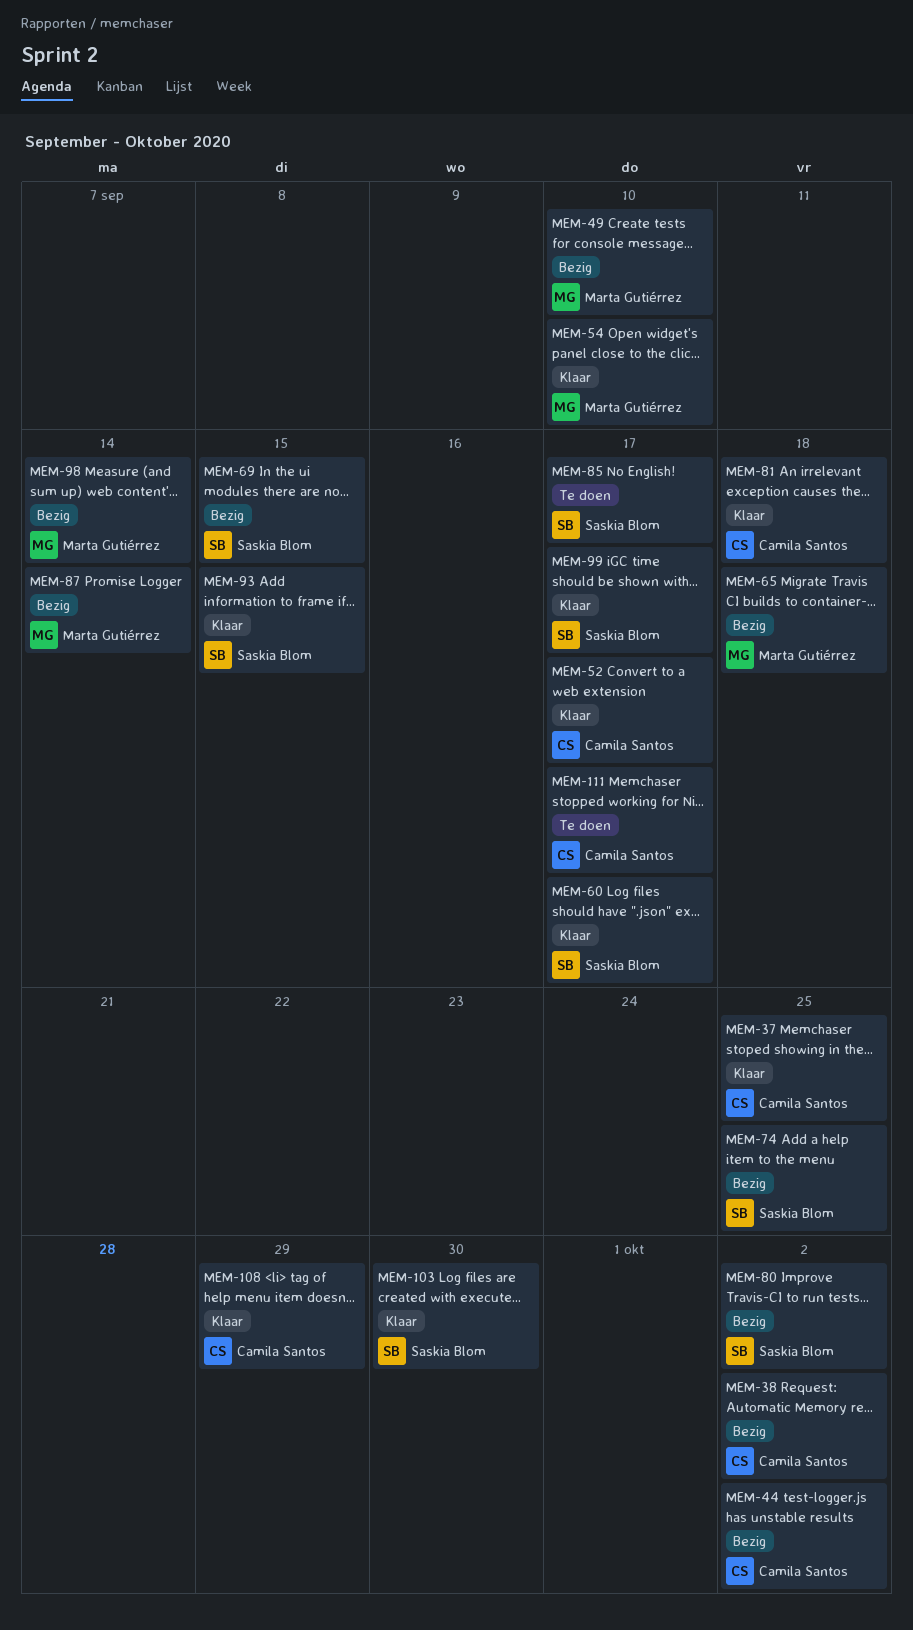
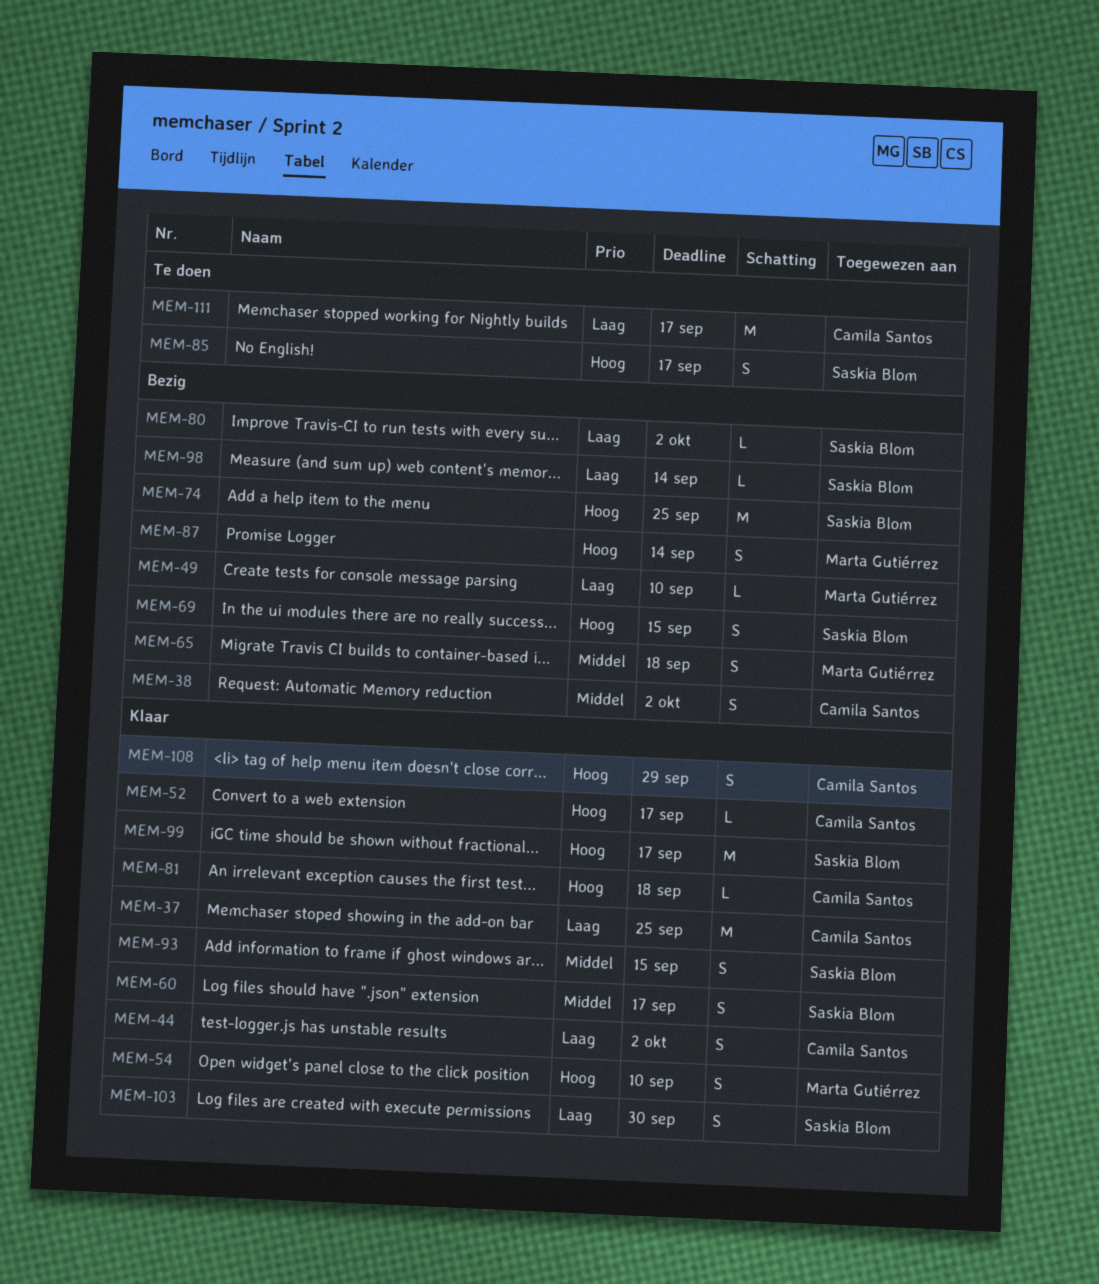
MEM-44, status: Bezig -> Klaar
MEM-98, owner: Marta Gutiérrez -> Saskia Blom

